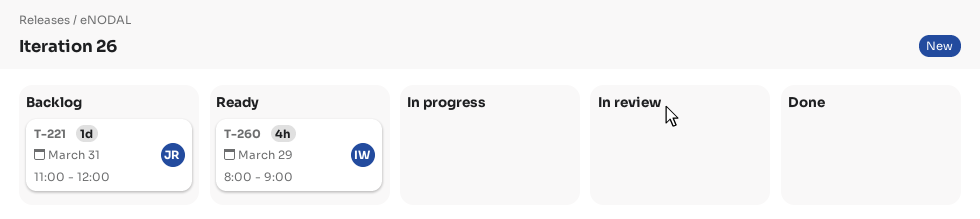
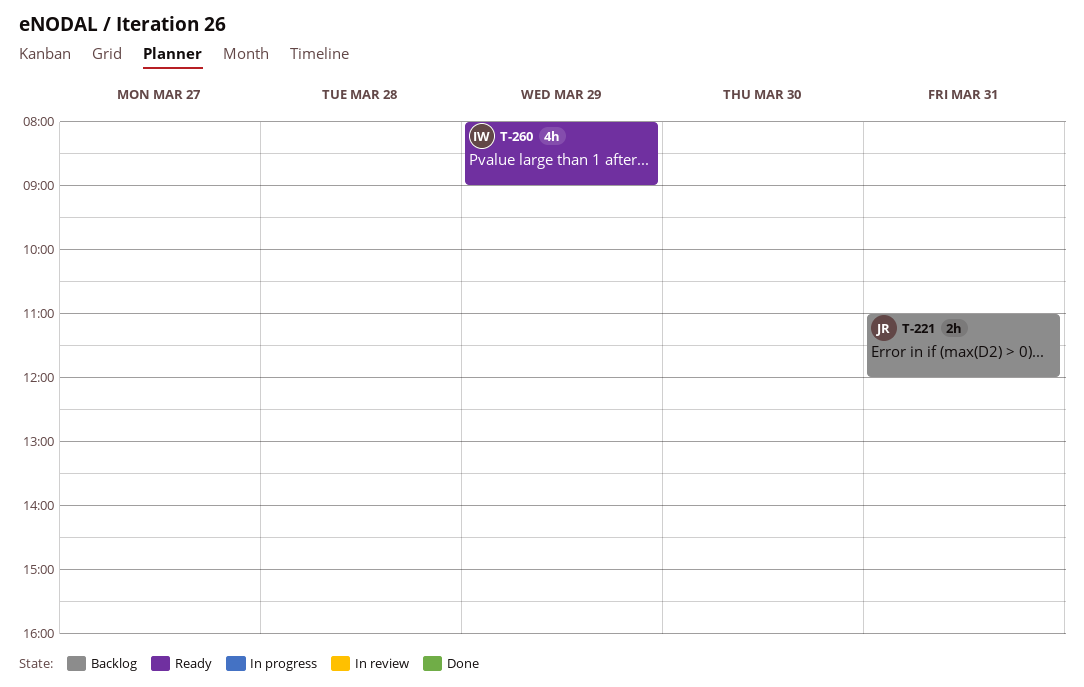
T-221, estimate: 1d -> 2h

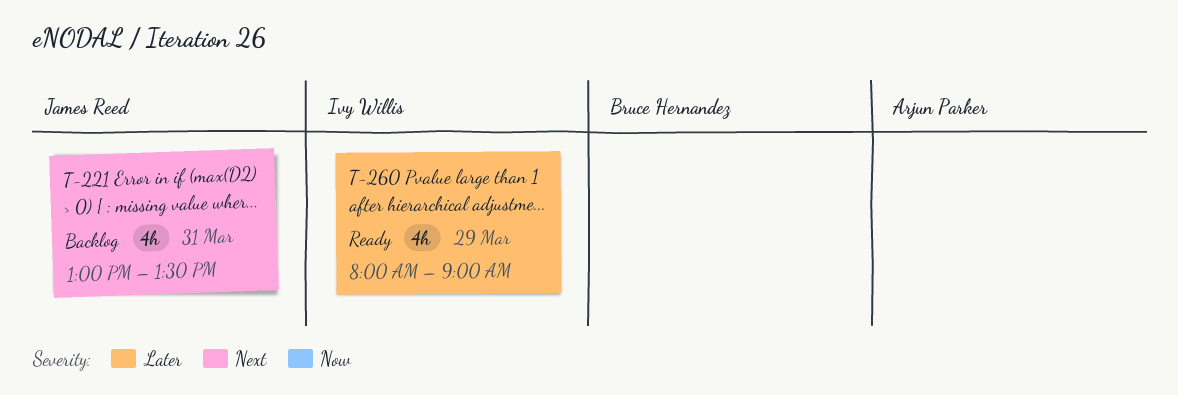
T-221, estimate: 2h -> 4h
T-221, begins: 11:00 -> 13:00
T-221, ends: 12:00 -> 13:30

